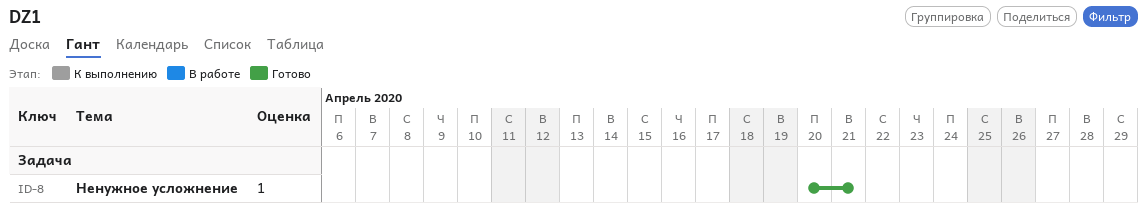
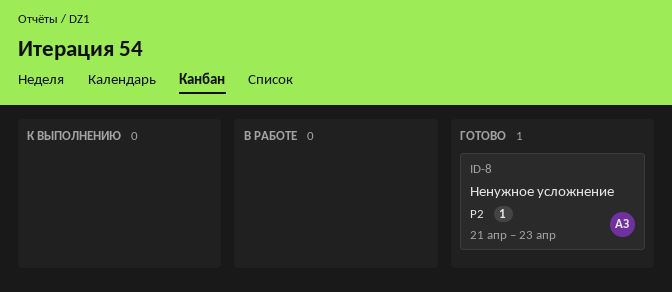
ID-8, start: Apr 20 -> Apr 21
ID-8, due: Apr 21 -> Apr 23

